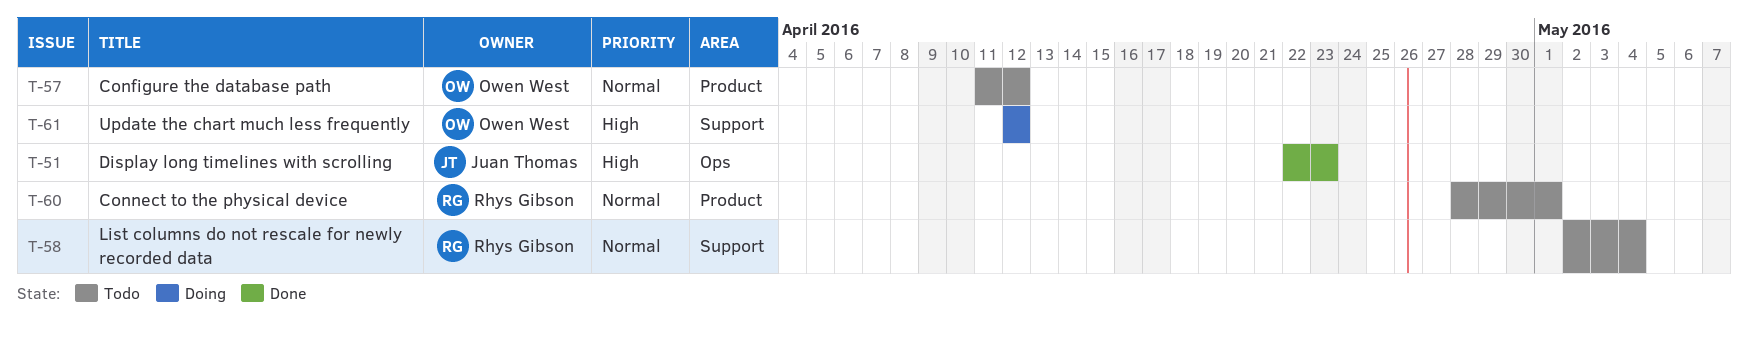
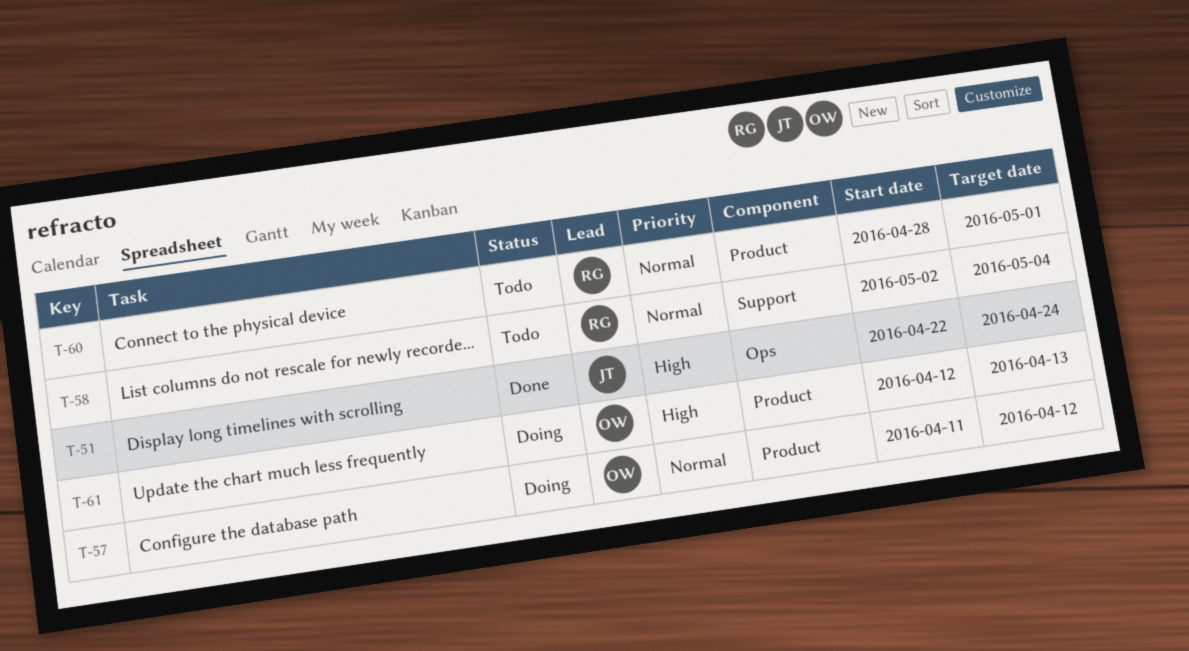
T-51, due: Apr 23 -> Apr 24
T-57, status: Todo -> Doing
T-61, label: Support -> Product
T-61, due: Apr 12 -> Apr 13

